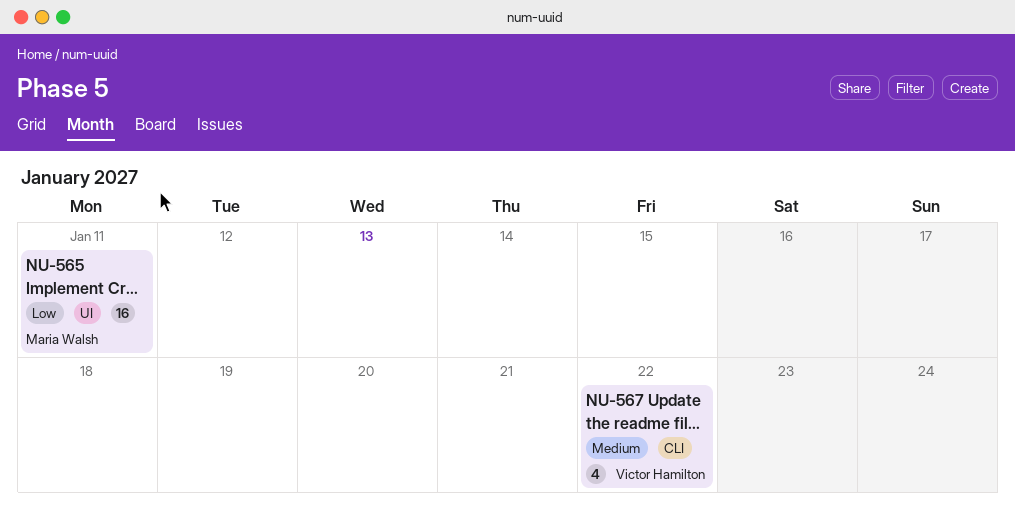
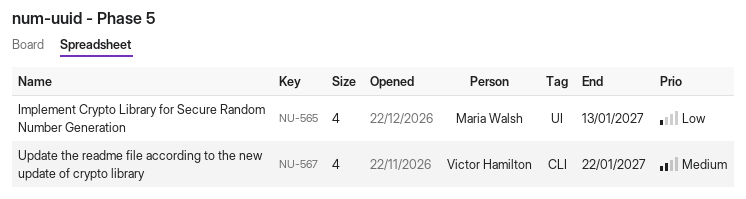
NU-565, estimate: 16 -> 4
NU-565, due: Jan 11 -> Jan 13

